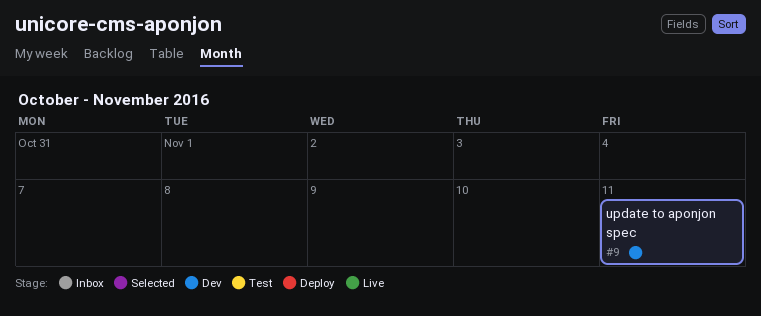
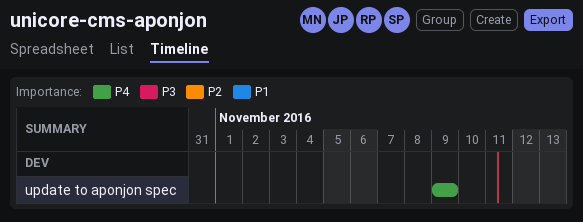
update to aponjon spec, due: Nov 11 -> Nov 9

